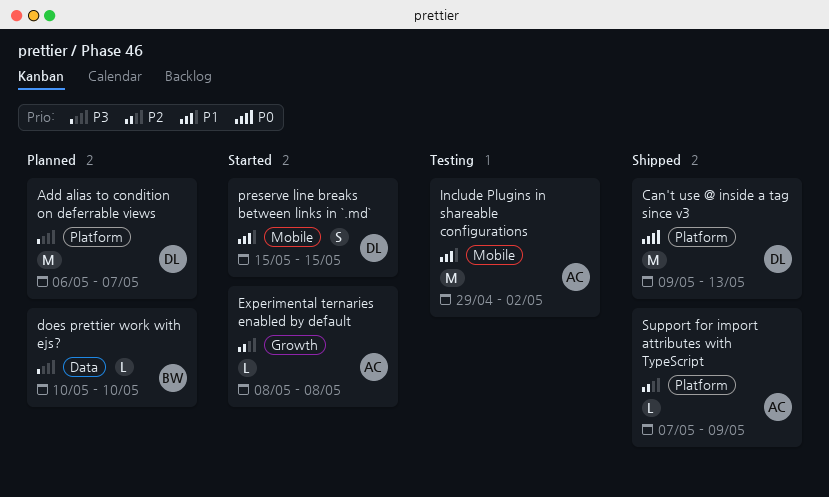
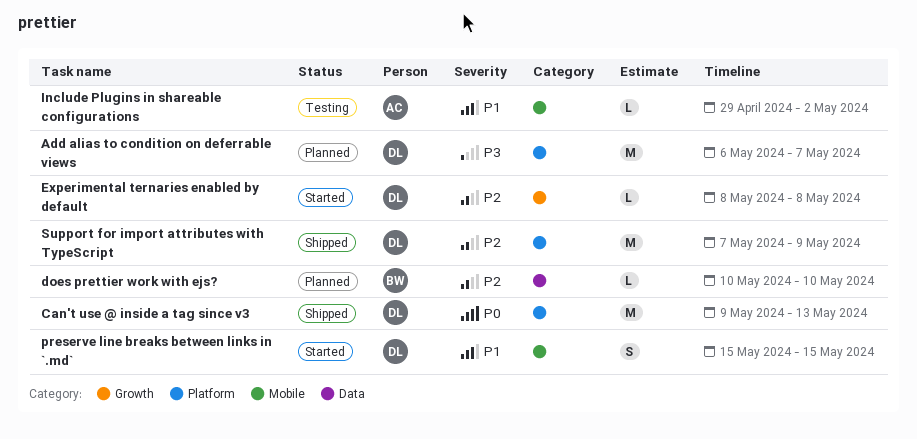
does prettier work with ejs?, priority: P3 -> P2
Experimental ternaries enabled by default, owner: AC -> DL
Include Plugins in shareable configurations, estimate: M -> L
Support for import attributes with TypeScript, owner: AC -> DL
Support for import attributes with TypeScript, estimate: L -> M

